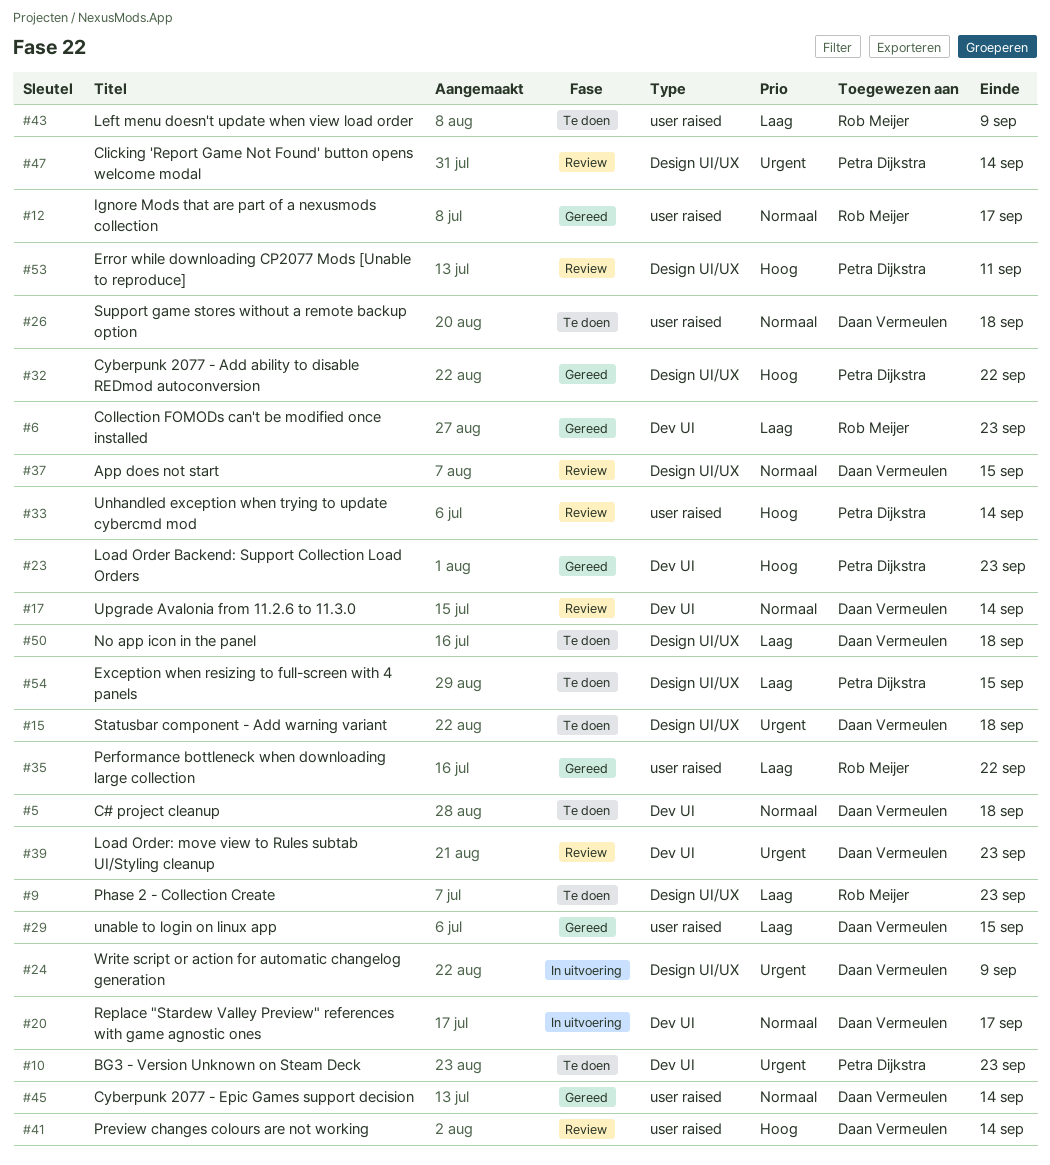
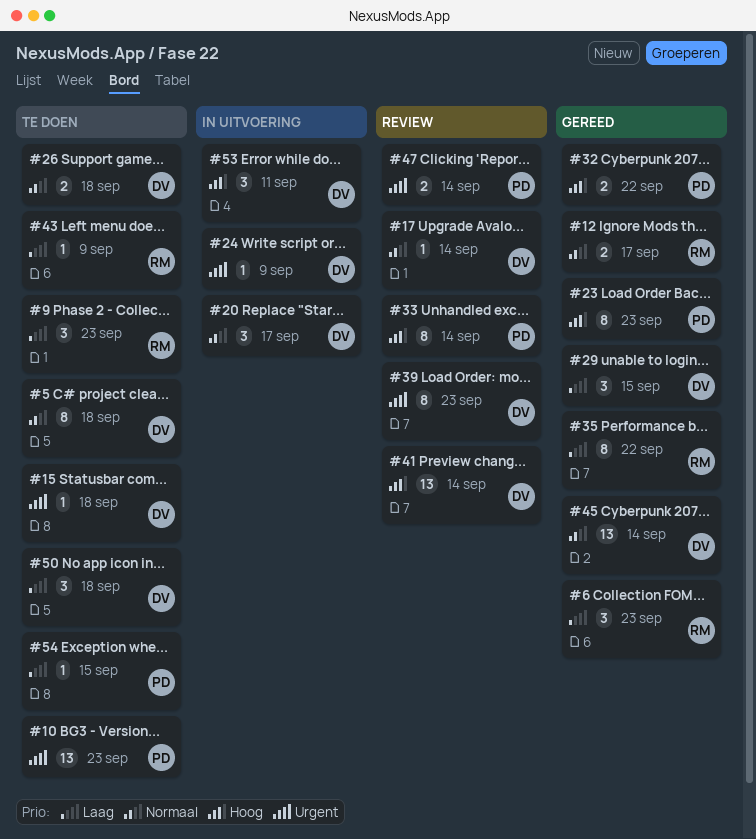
#37: present -> none
#53, status: Review -> In uitvoering
#53, owner: Petra Dijkstra -> Daan Vermeulen

